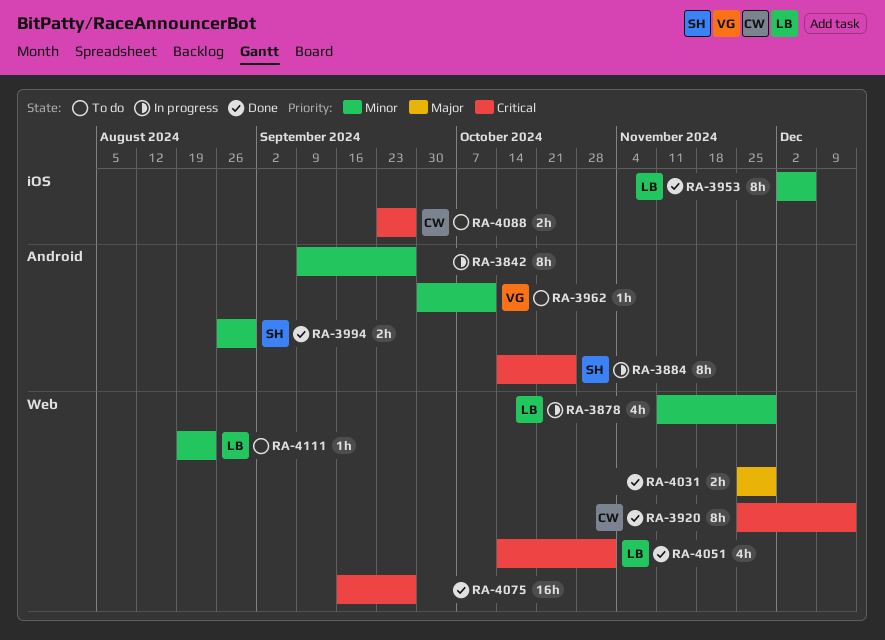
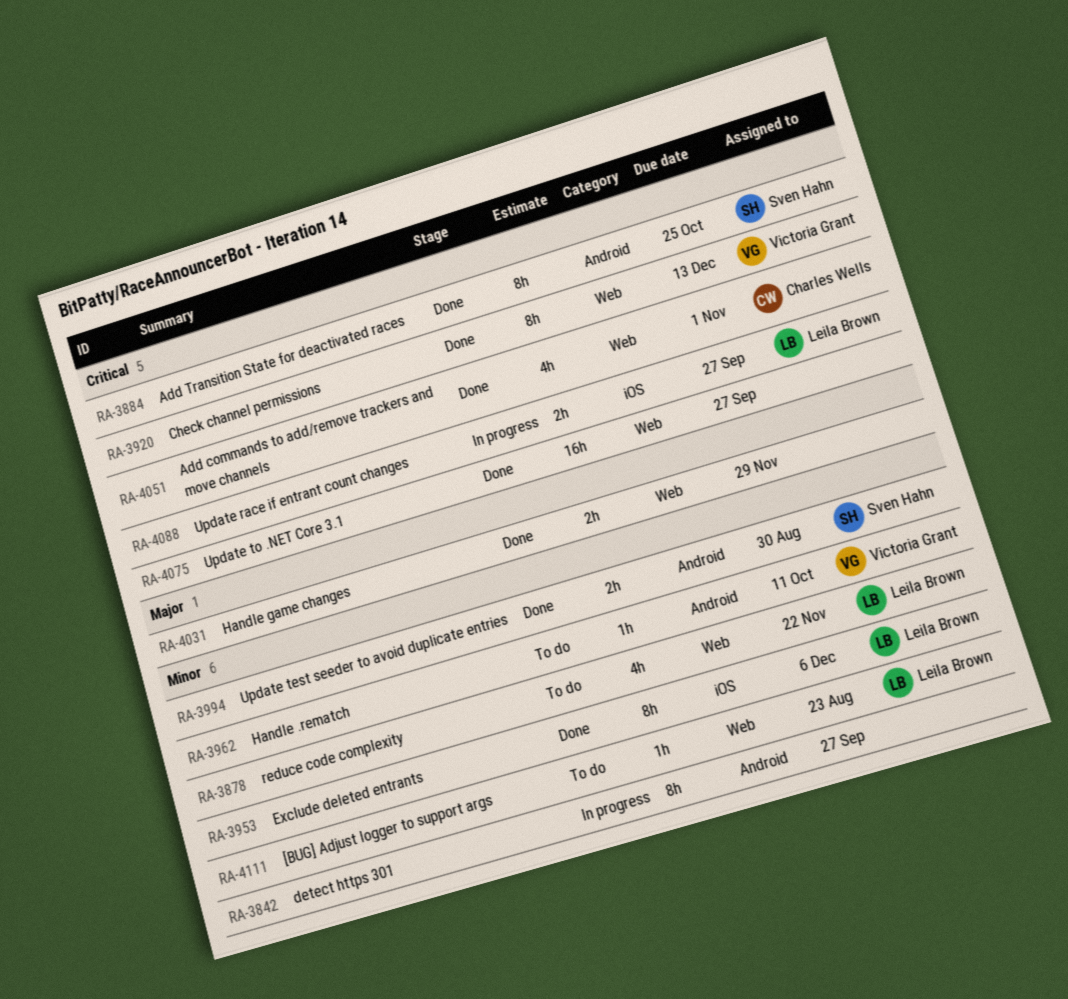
RA-3878, status: In progress -> To do
RA-3878, due: Nov 29 -> Nov 22
RA-3884, status: In progress -> Done
RA-3920, owner: Charles Wells -> Victoria Grant
RA-4051, owner: Leila Brown -> Charles Wells
RA-4088, status: To do -> In progress
RA-4088, owner: Charles Wells -> Leila Brown

